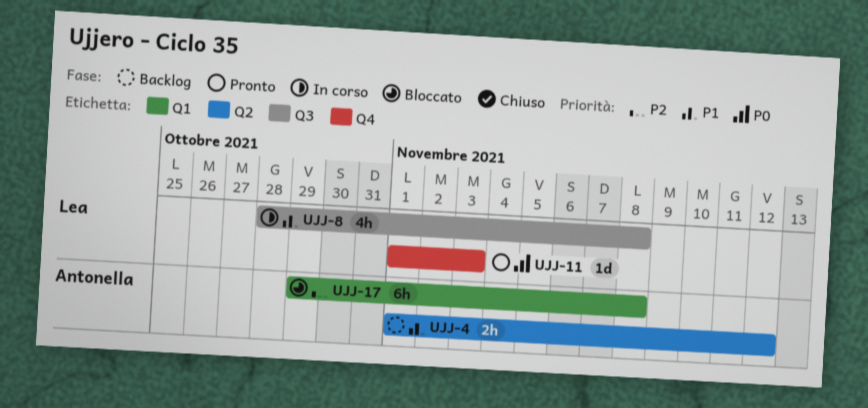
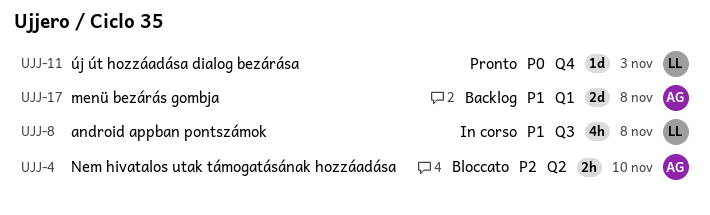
UJJ-4, status: Backlog -> Bloccato
UJJ-4, priority: P1 -> P2
UJJ-4, due: Nov 12 -> Nov 10
UJJ-17, status: Bloccato -> Backlog
UJJ-17, priority: P2 -> P1
UJJ-17, estimate: 6h -> 2d

